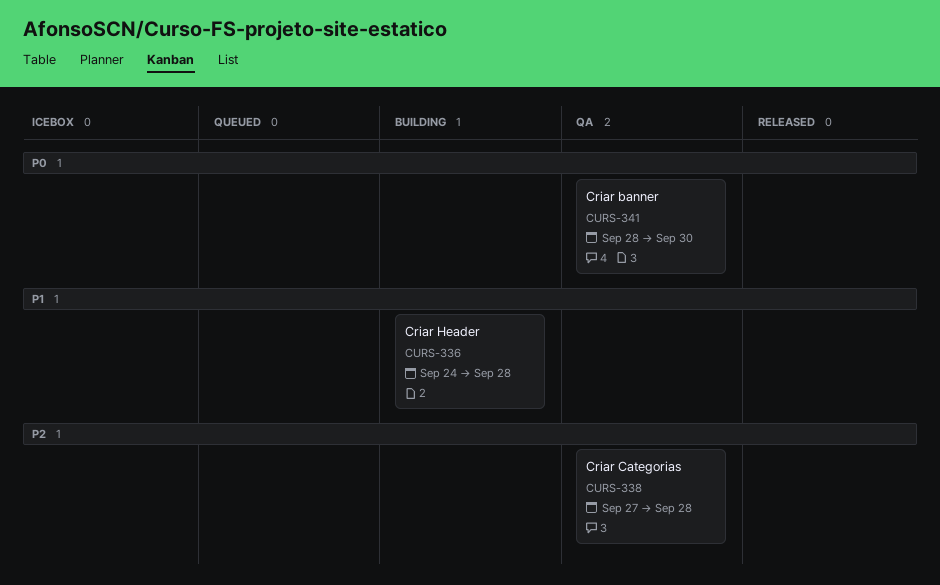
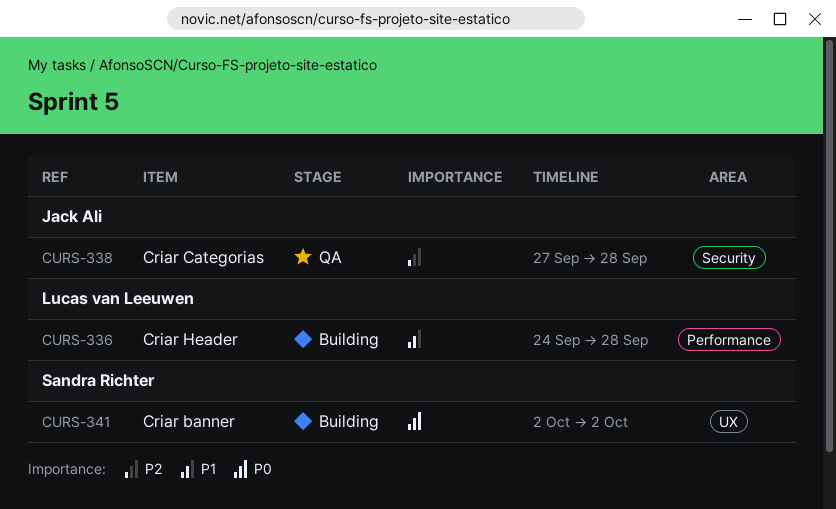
CURS-341, status: QA -> Building
CURS-341, start: Sep 28 -> Oct 2
CURS-341, due: Sep 30 -> Oct 2

